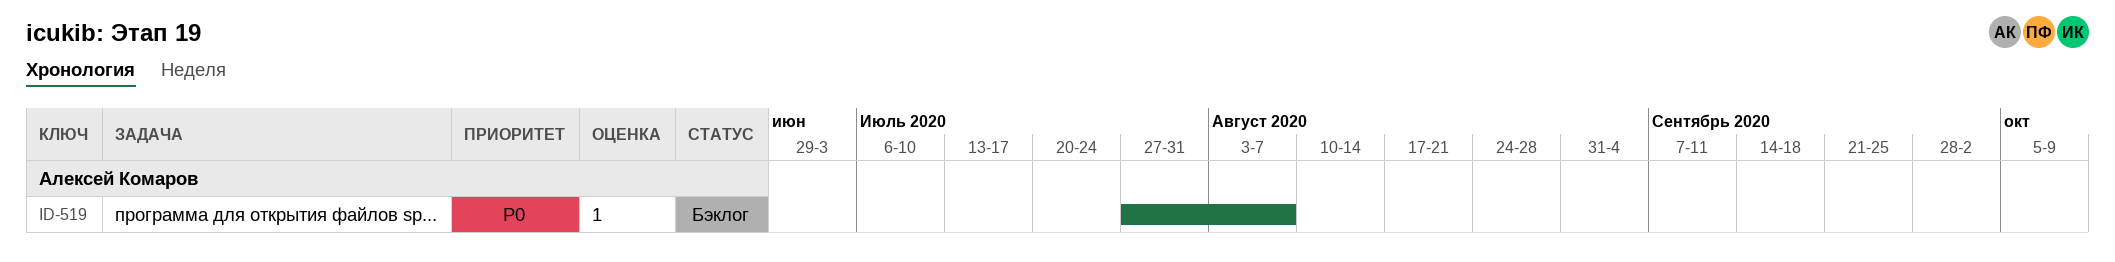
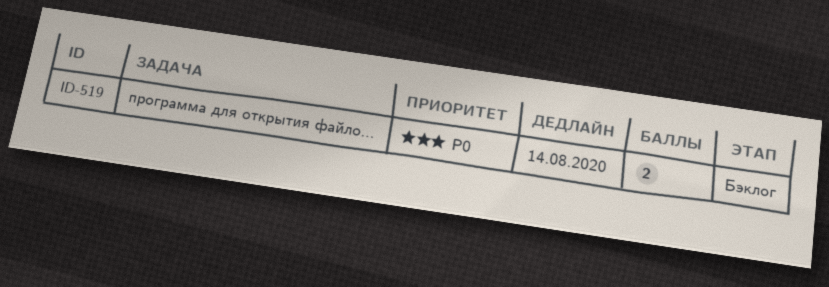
ID-519, estimate: 1 -> 2
ID-519, due: Aug 7 -> Aug 14

